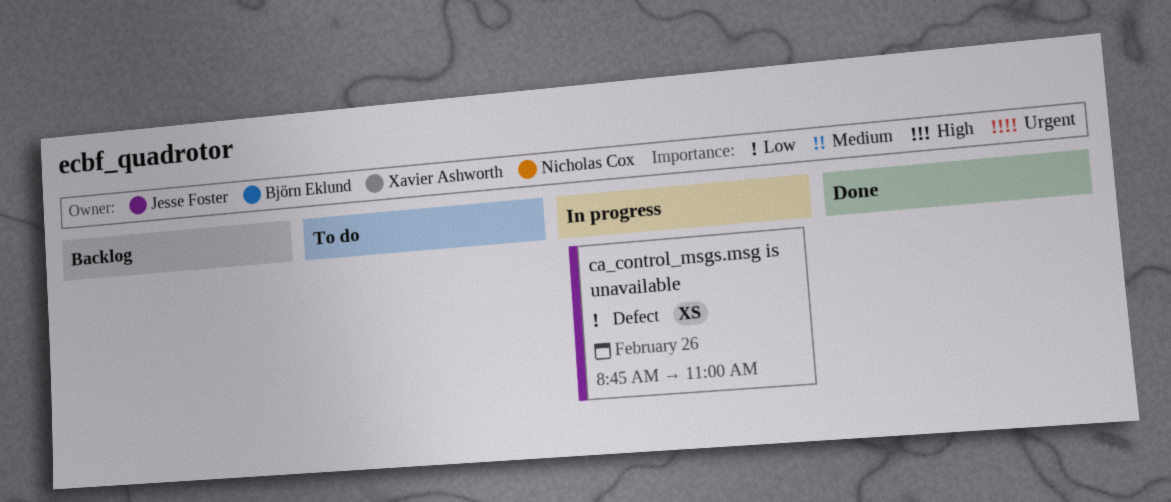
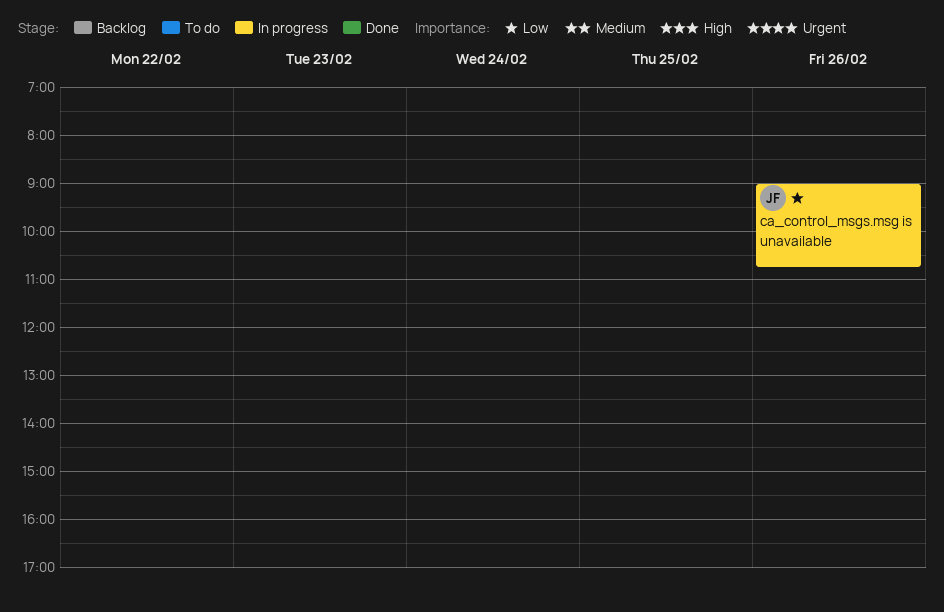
ca_control_msgs.msg is unavailable, begins: 08:45 -> 09:00
ca_control_msgs.msg is unavailable, ends: 11:00 -> 10:45

